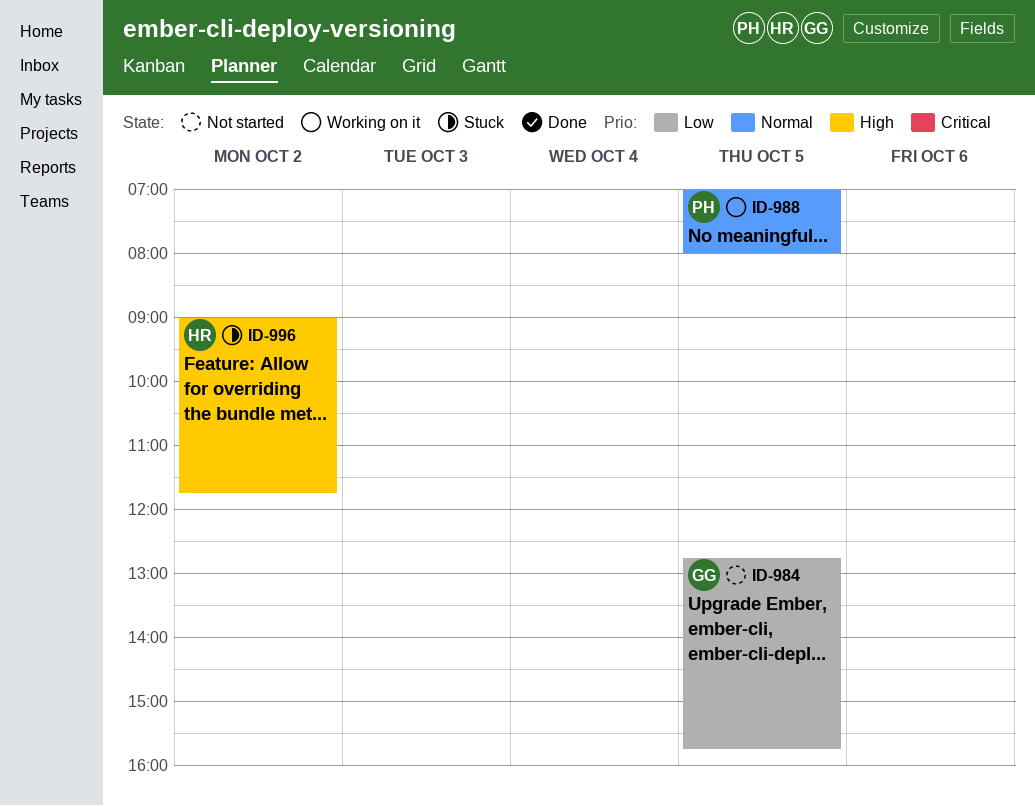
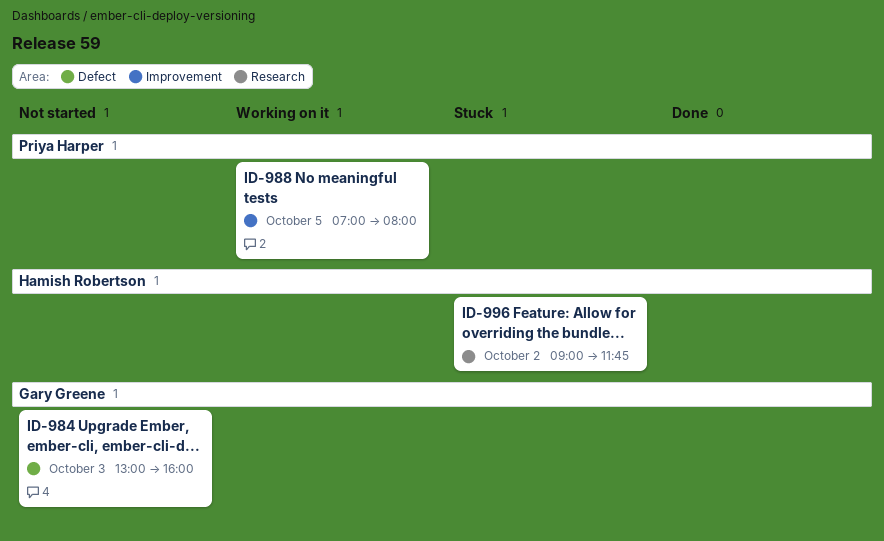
ID-984, day: Oct 5 -> Oct 3
ID-984, begins: 12:45 -> 13:00
ID-984, ends: 15:45 -> 16:00

